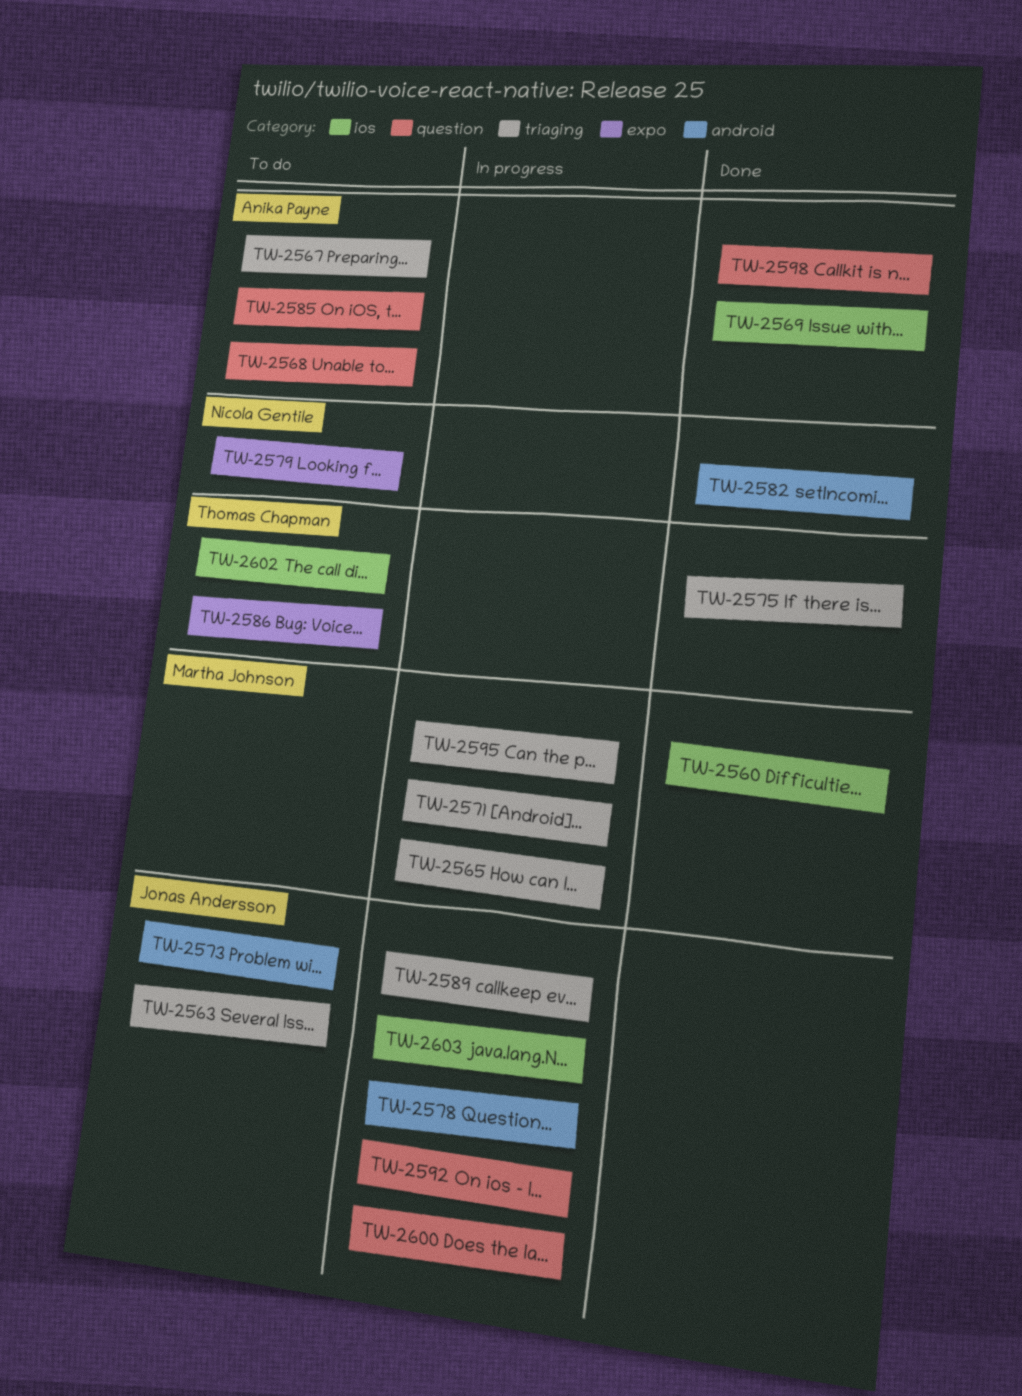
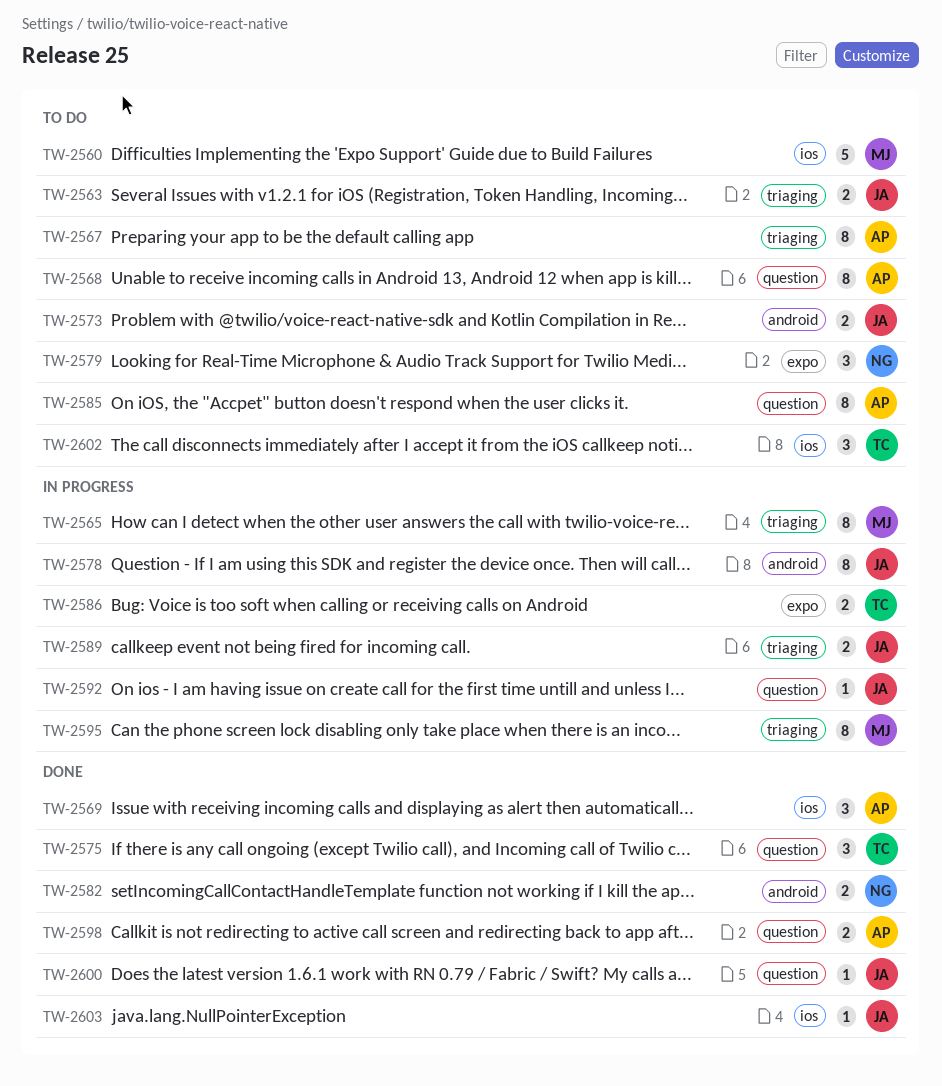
TW-2560, status: Done -> To do
TW-2571: present -> none
TW-2575, label: triaging -> question
TW-2586, status: To do -> In progress
TW-2600, status: In progress -> Done
TW-2603, status: In progress -> Done

